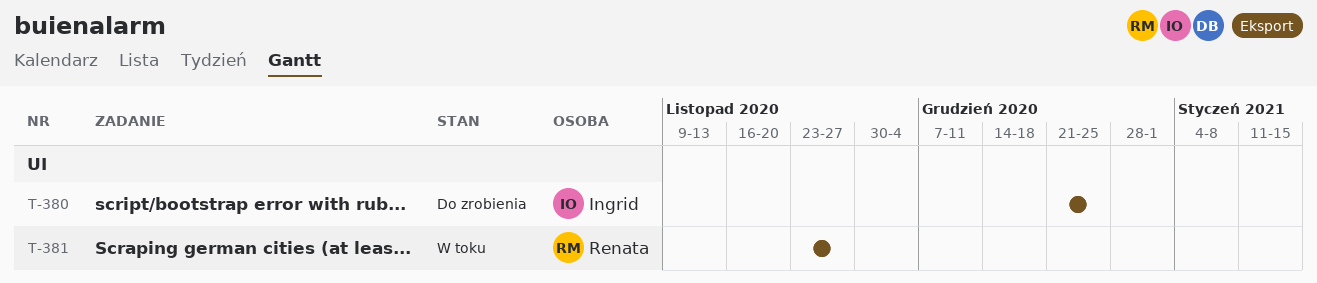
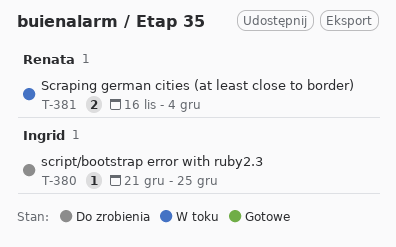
T-381, start: Nov 23 -> Nov 16
T-381, due: Nov 27 -> Dec 4

